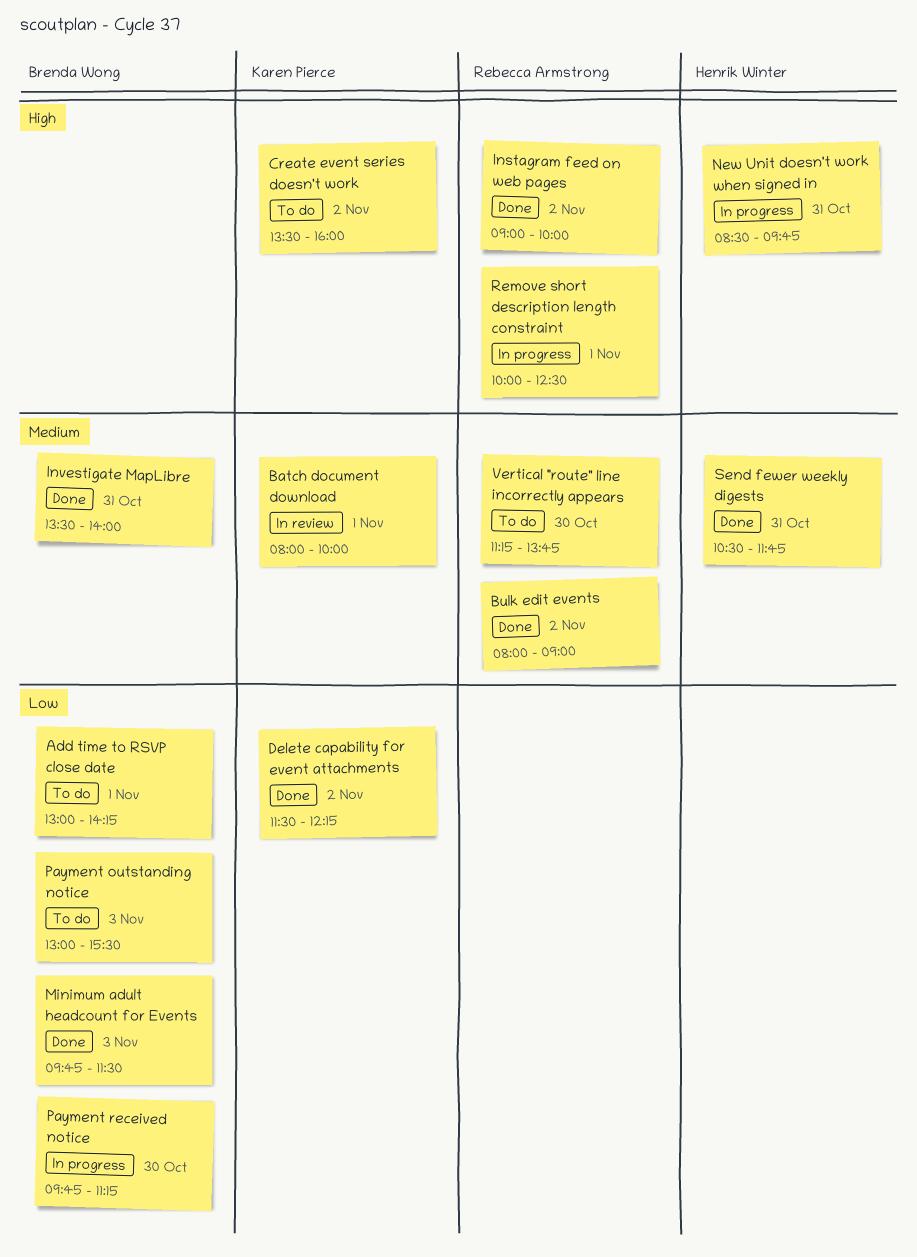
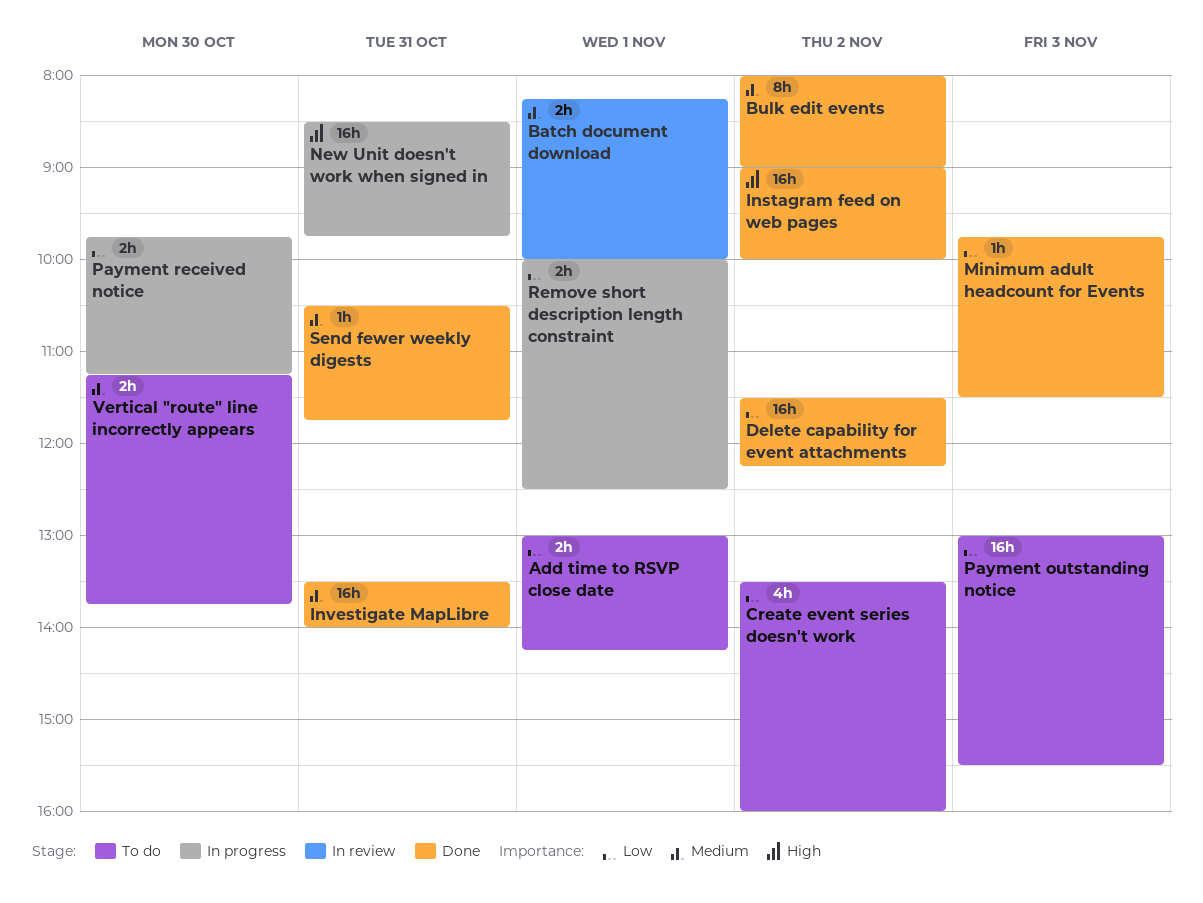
Batch document download, begins: 08:00 -> 08:15
Create event series doesn't work, priority: High -> Low
Remove short description length constraint, priority: High -> Low

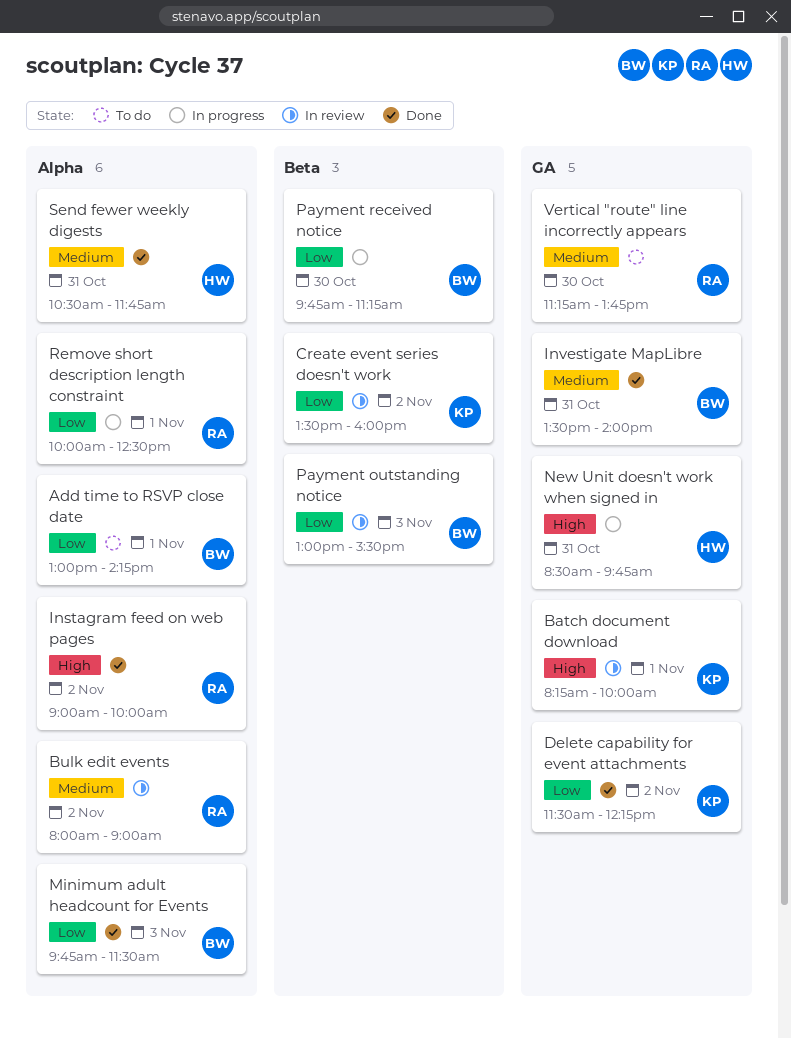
Batch document download, priority: Medium -> High
Bulk edit events, status: Done -> In review
Create event series doesn't work, status: To do -> In review
Payment outstanding notice, status: To do -> In review

